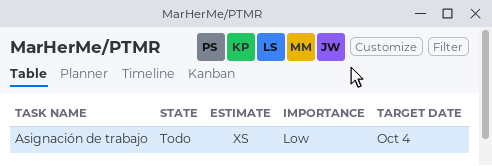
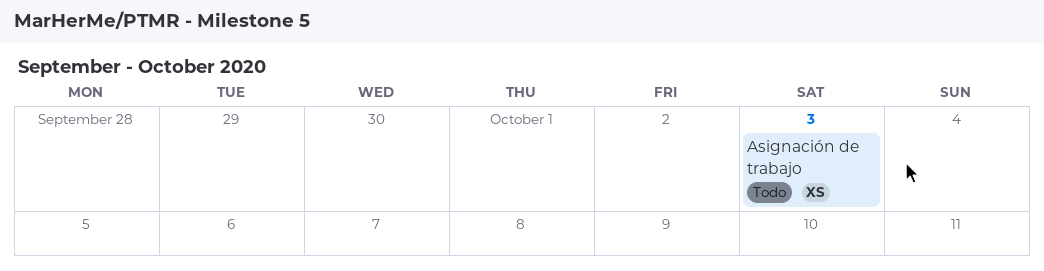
Asignación de trabajo, due: Oct 4 -> Oct 3

